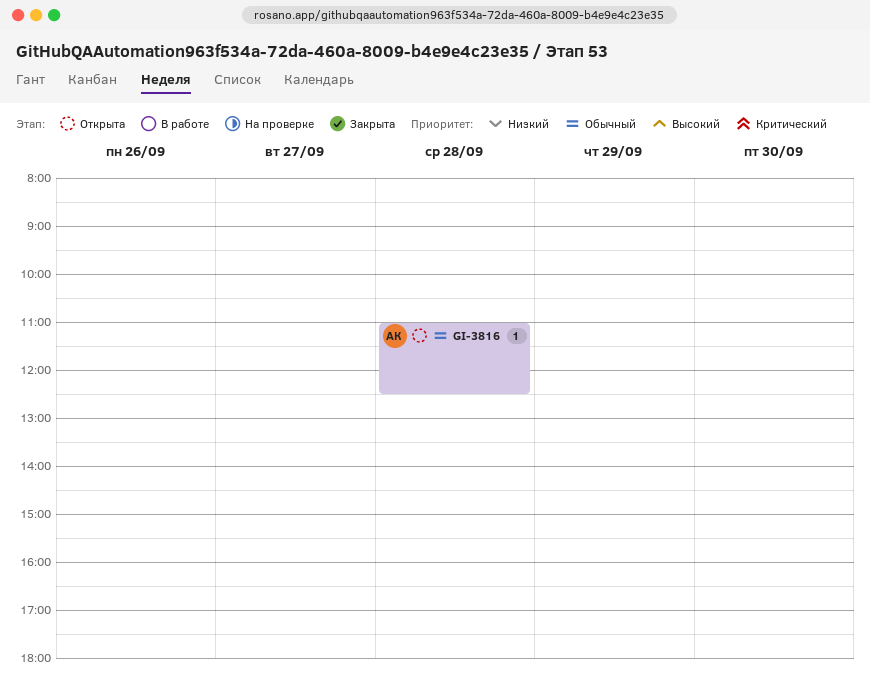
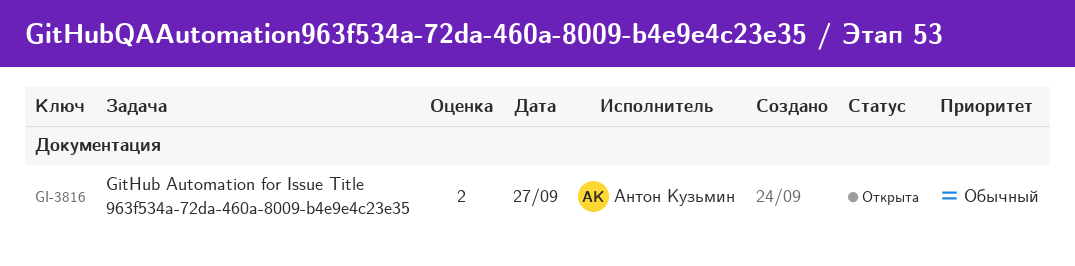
GI-3816, estimate: 1 -> 2
GI-3816, day: Sep 28 -> Sep 27

